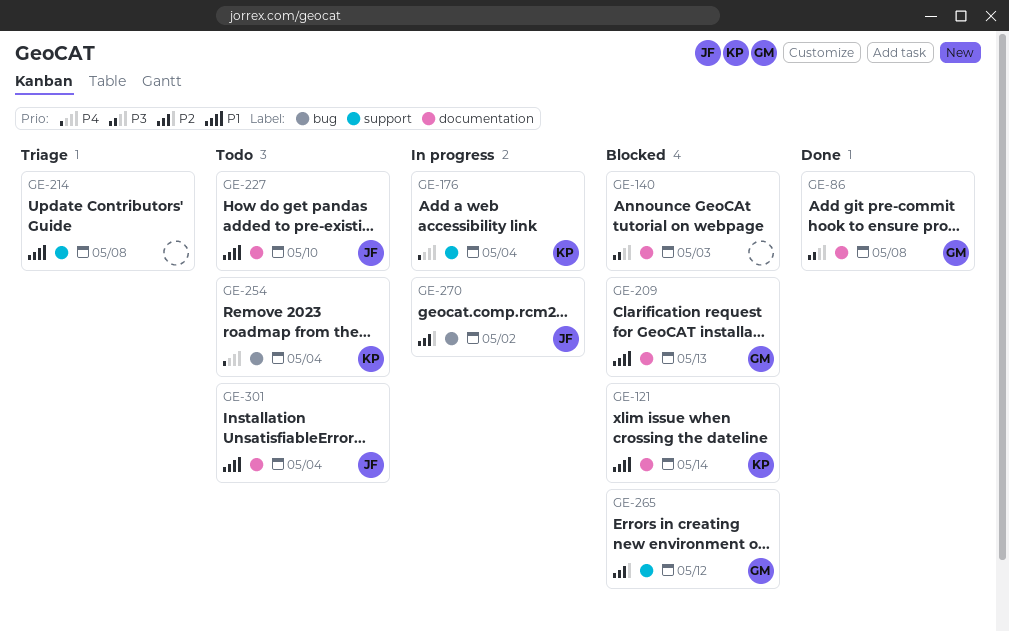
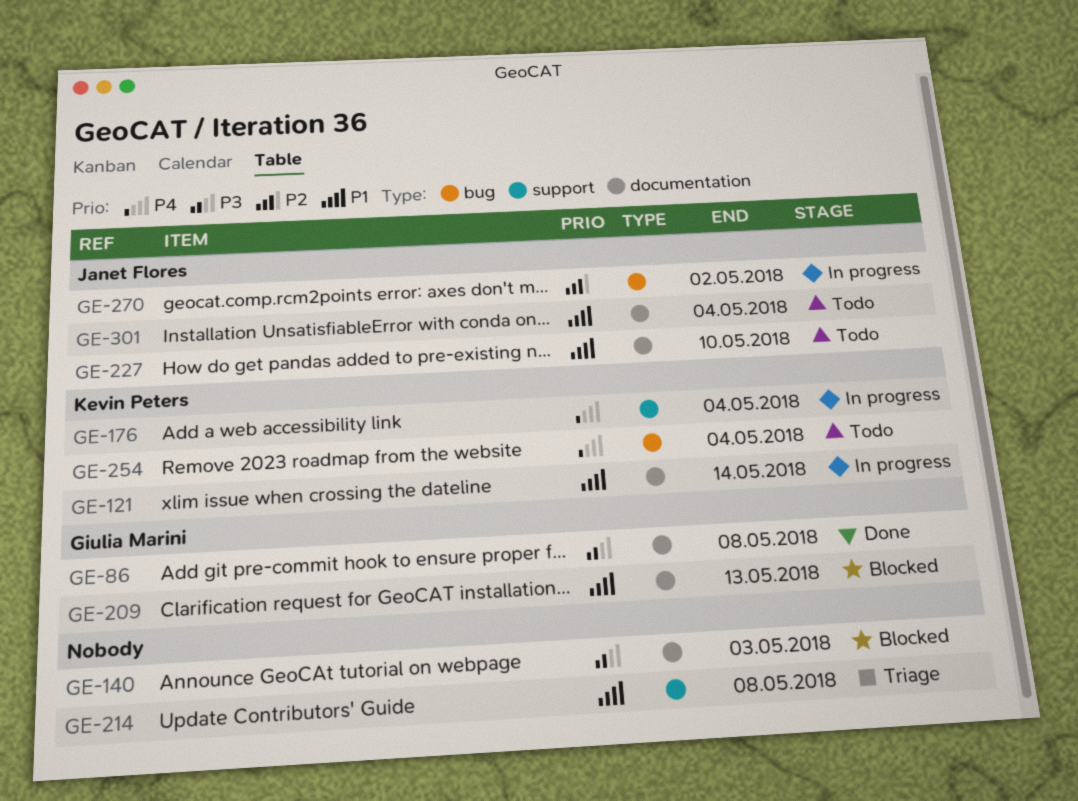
GE-121, status: Blocked -> In progress
GE-265: present -> none

